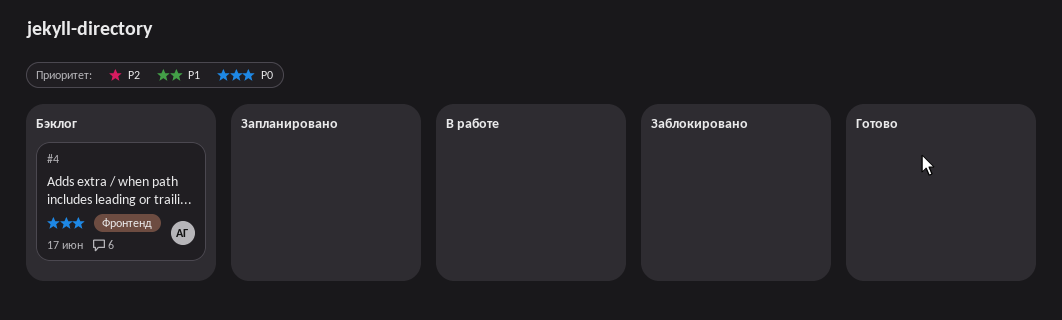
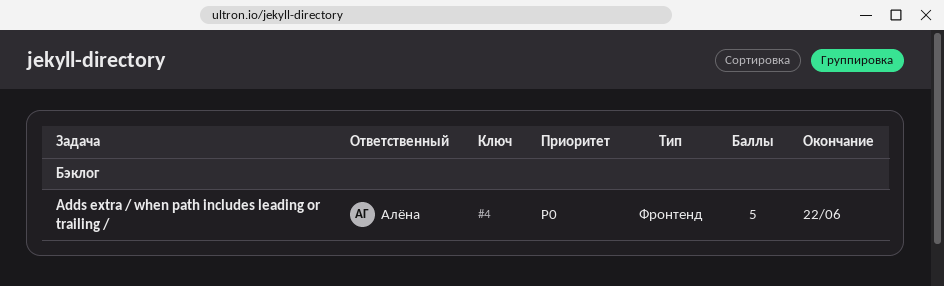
#4, due: Jun 17 -> Jun 22

